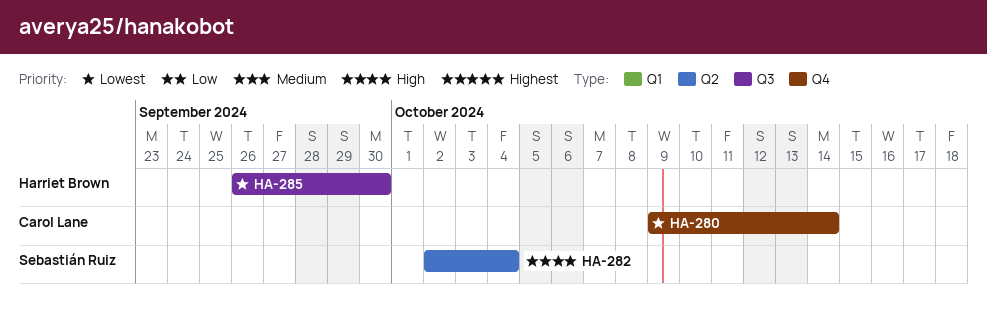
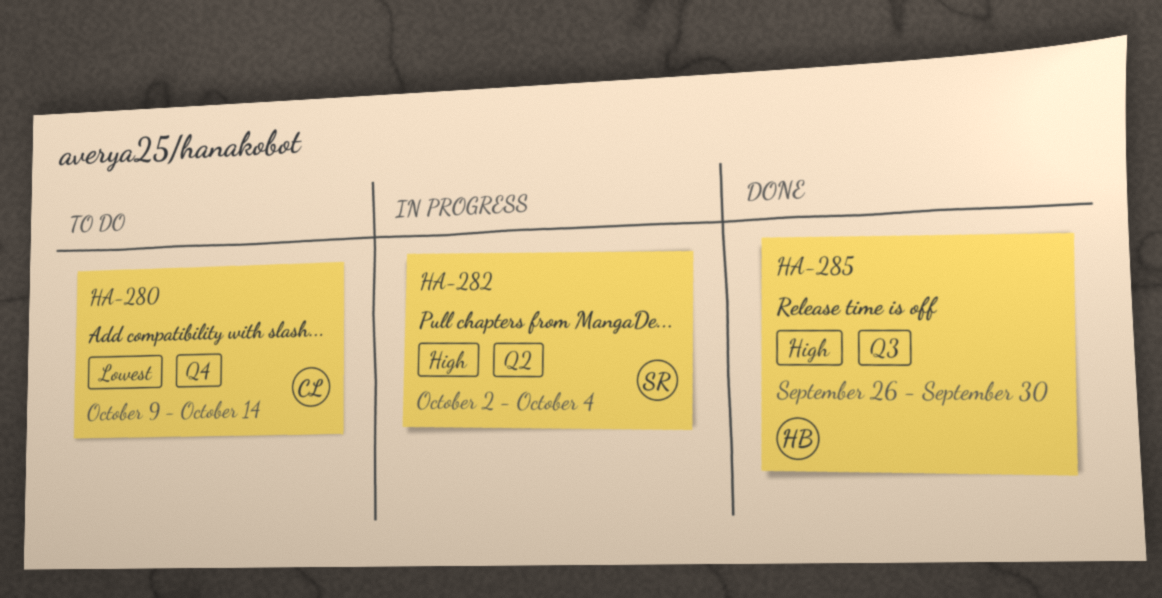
HA-285, priority: Lowest -> High

